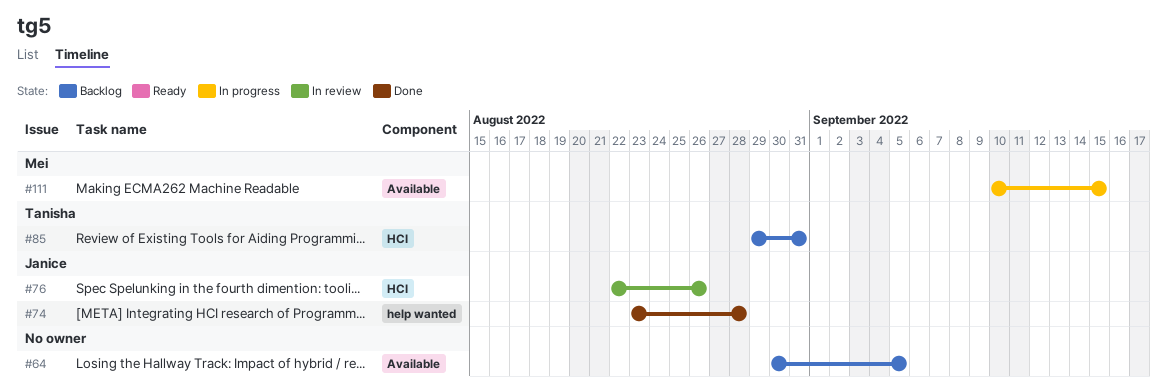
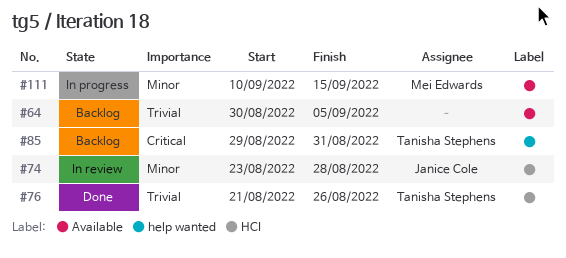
#74, status: Done -> In review
#74, label: help wanted -> HCI
#76, status: In review -> Done
#76, owner: Janice Cole -> Tanisha Stephens
#76, start: Aug 22 -> Aug 21
#85, label: HCI -> help wanted

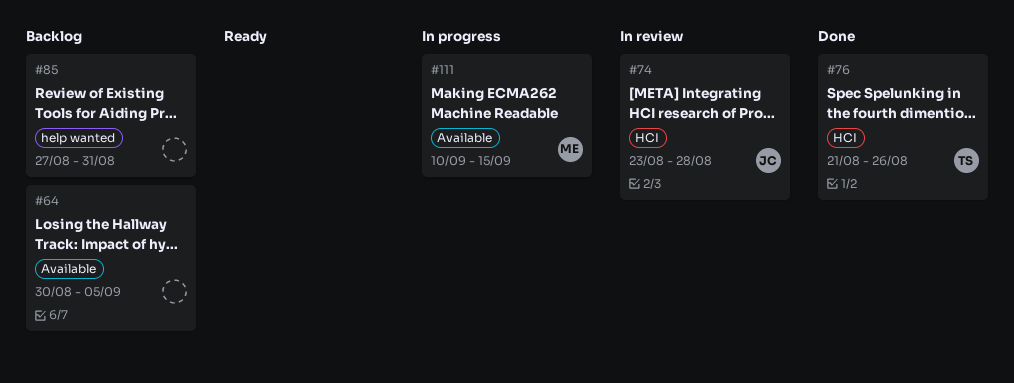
#85, owner: Tanisha Stephens -> none
#85, start: Aug 29 -> Aug 27

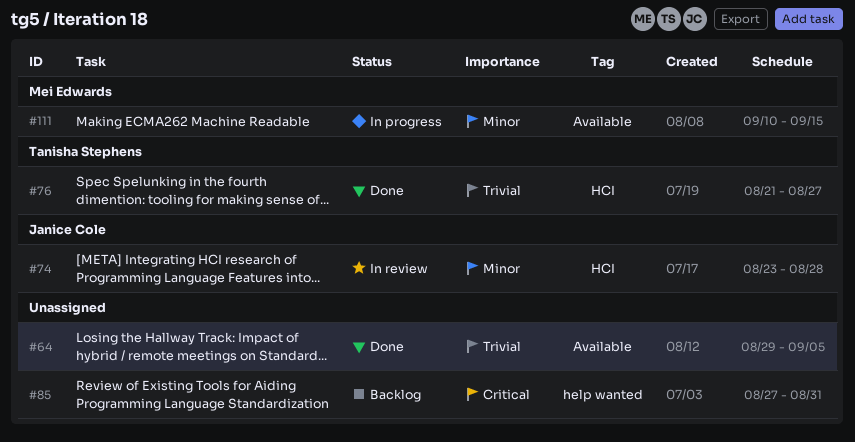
#64, status: Backlog -> Done
#64, start: Aug 30 -> Aug 29
#76, due: Aug 26 -> Aug 27

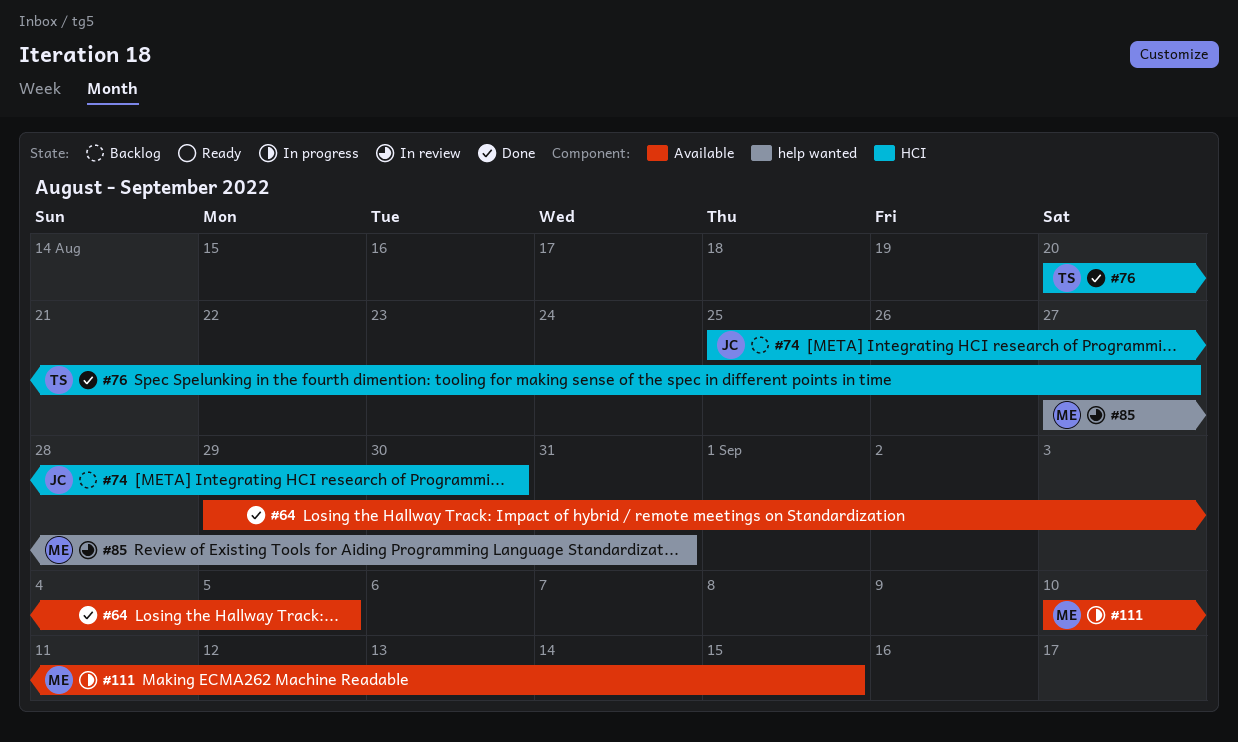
#74, status: In review -> Backlog
#74, start: Aug 23 -> Aug 25
#74, due: Aug 28 -> Aug 30
#76, start: Aug 21 -> Aug 20
#85, status: Backlog -> In review
#85, owner: none -> Mei Edwards

